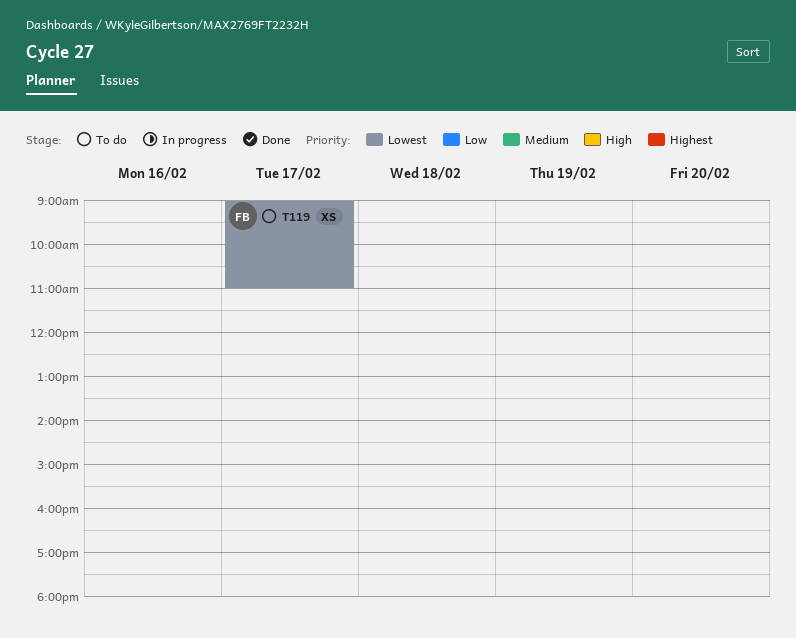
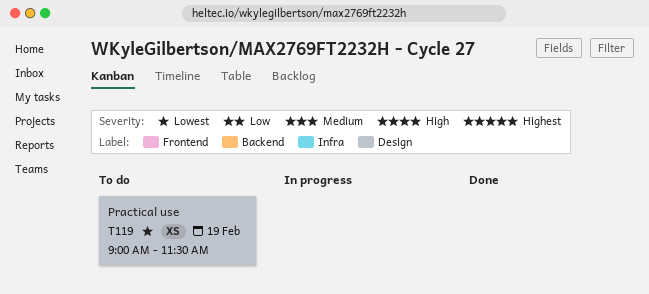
T119, day: Feb 17 -> Feb 19
T119, ends: 11:00 -> 11:30

